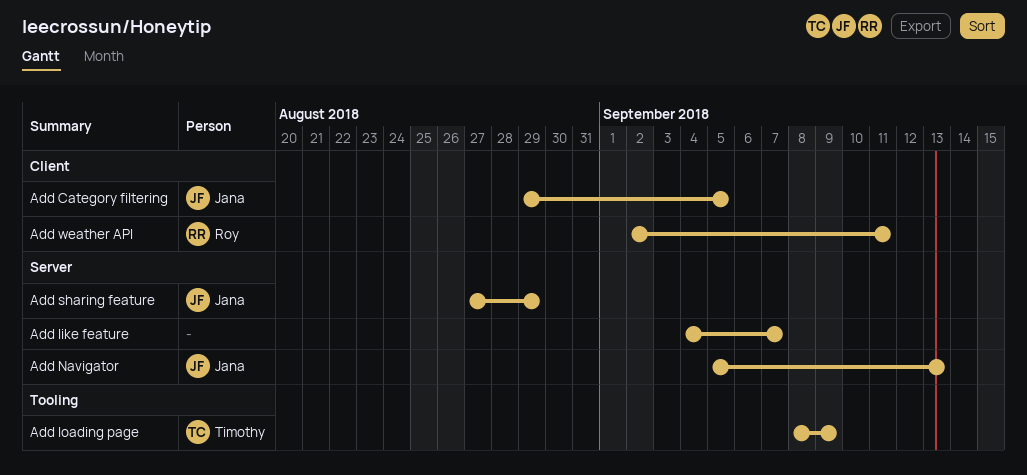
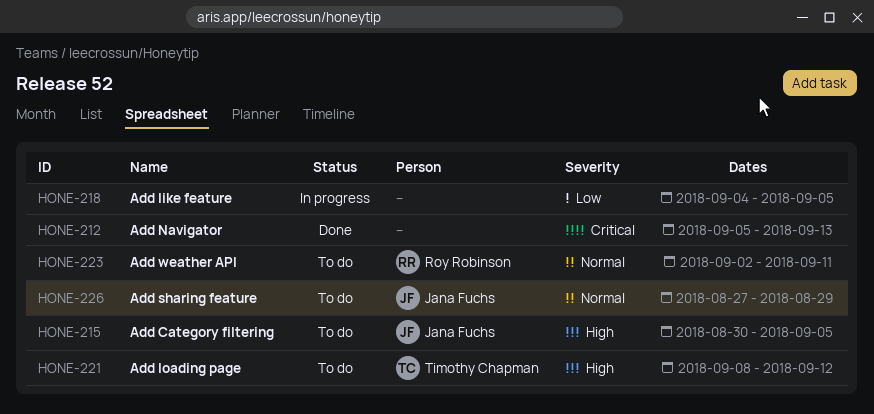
Add Category filtering, start: Aug 29 -> Aug 30
Add like feature, due: Sep 7 -> Sep 5
Add loading page, due: Sep 9 -> Sep 12
Add Navigator, owner: Jana Fuchs -> none

